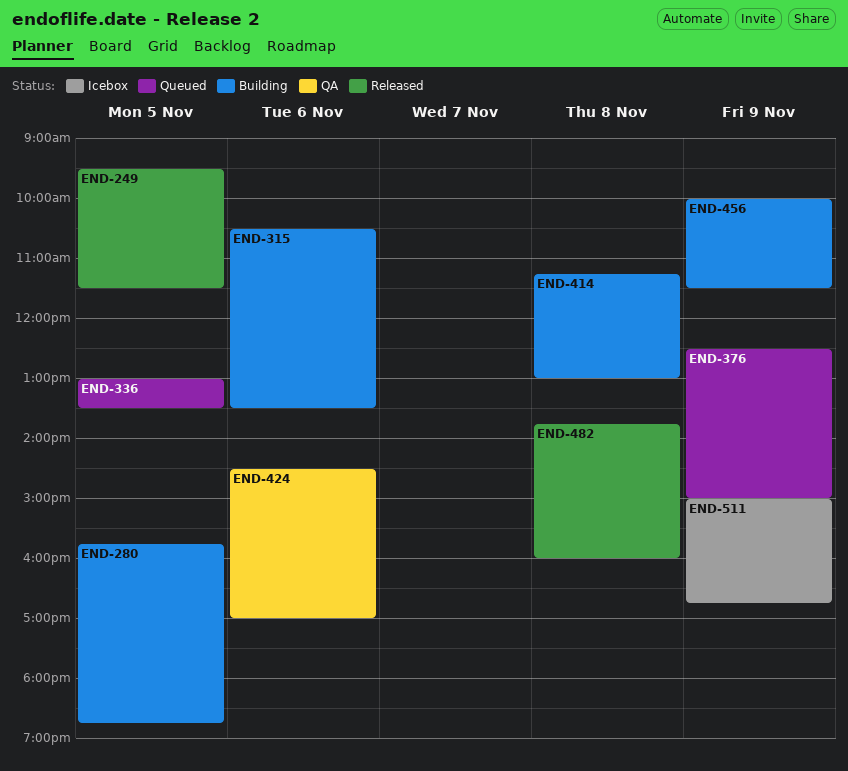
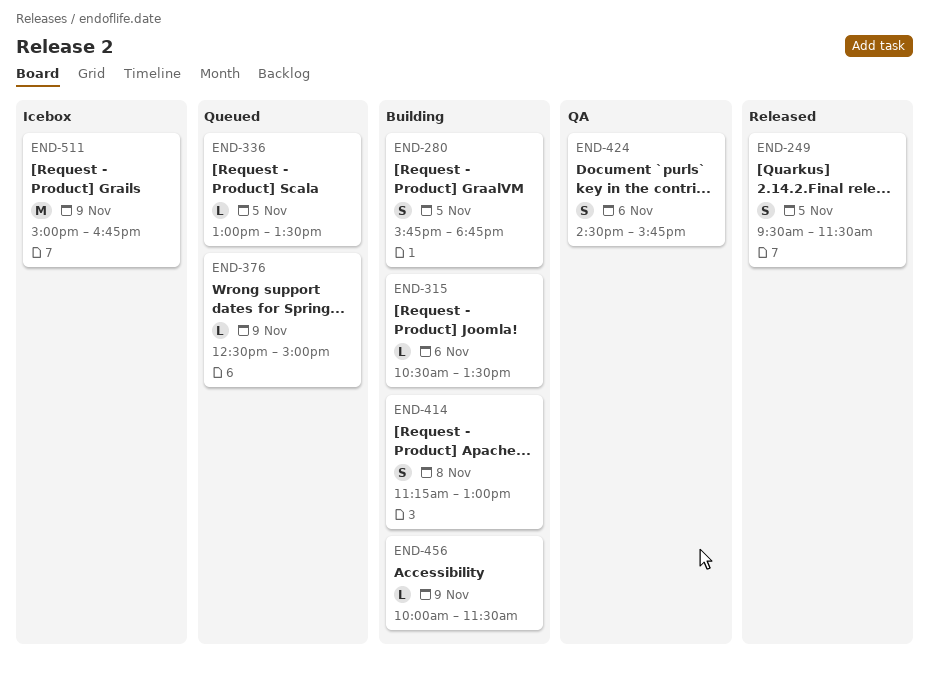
END-424, ends: 17:00 -> 15:45
END-482: present -> none

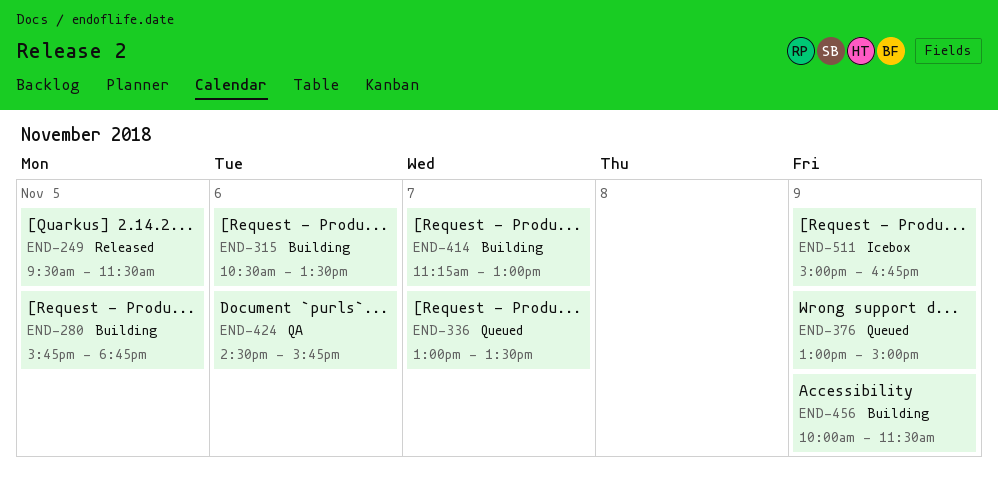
END-336, day: Nov 5 -> Nov 7
END-376, begins: 12:30 -> 13:00
END-414, day: Nov 8 -> Nov 7

